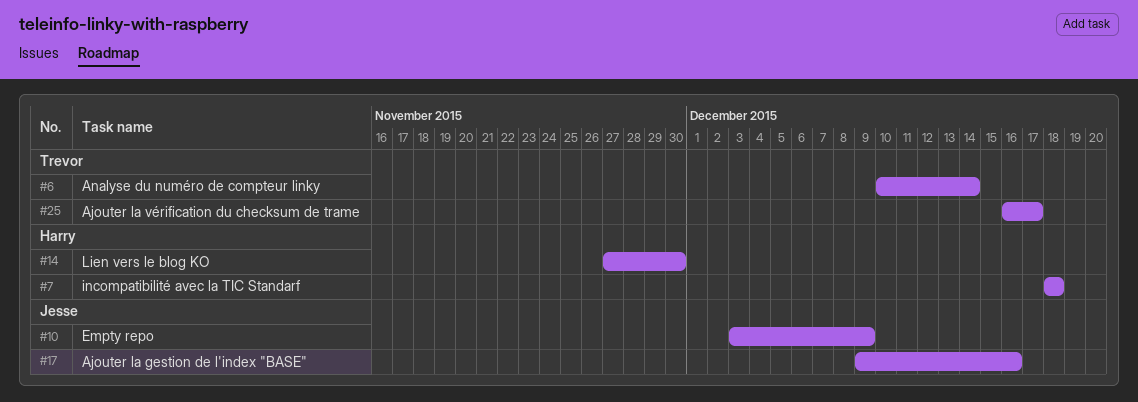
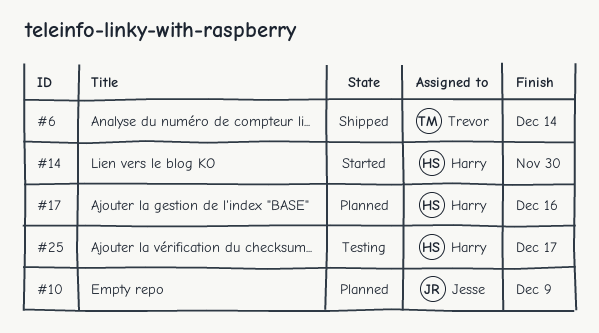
#7: present -> none
#17, owner: Jesse -> Harry
#25, owner: Trevor -> Harry

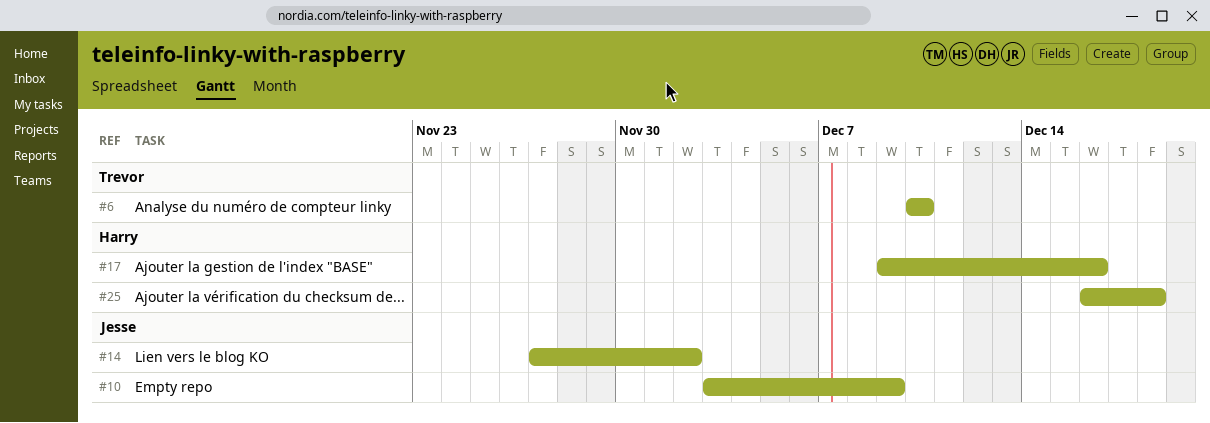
#6, due: Dec 14 -> Dec 10
#14, owner: Harry -> Jesse
#14, due: Nov 30 -> Dec 2
#25, due: Dec 17 -> Dec 18

